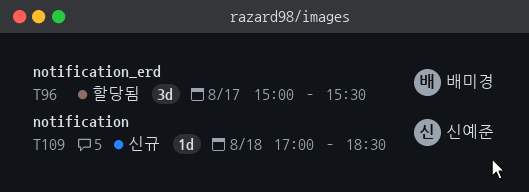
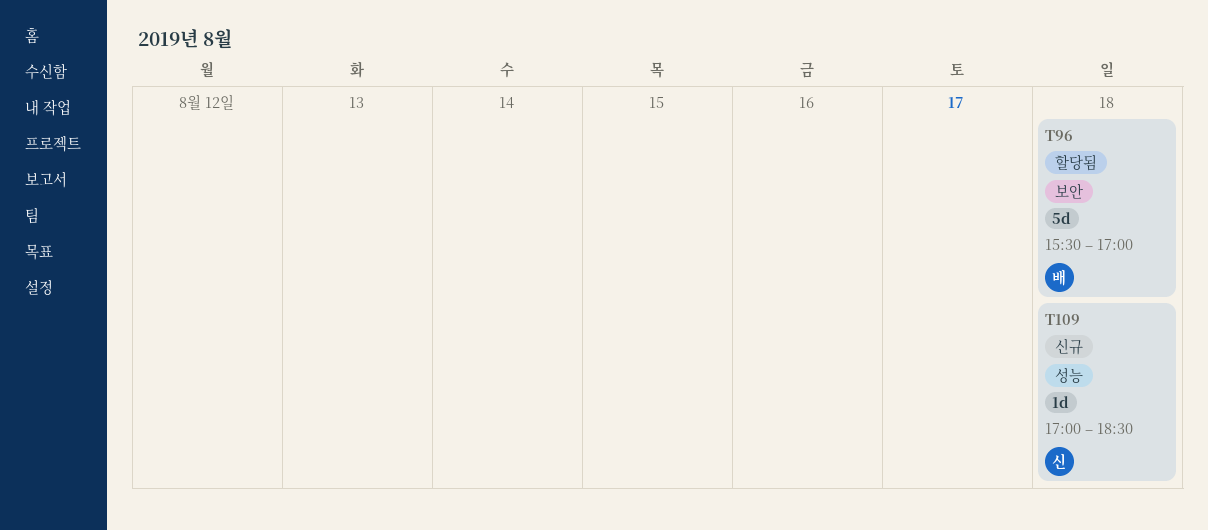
T96, estimate: 3d -> 5d
T96, day: Aug 17 -> Aug 18
T96, begins: 15:00 -> 15:30
T96, ends: 15:30 -> 17:00

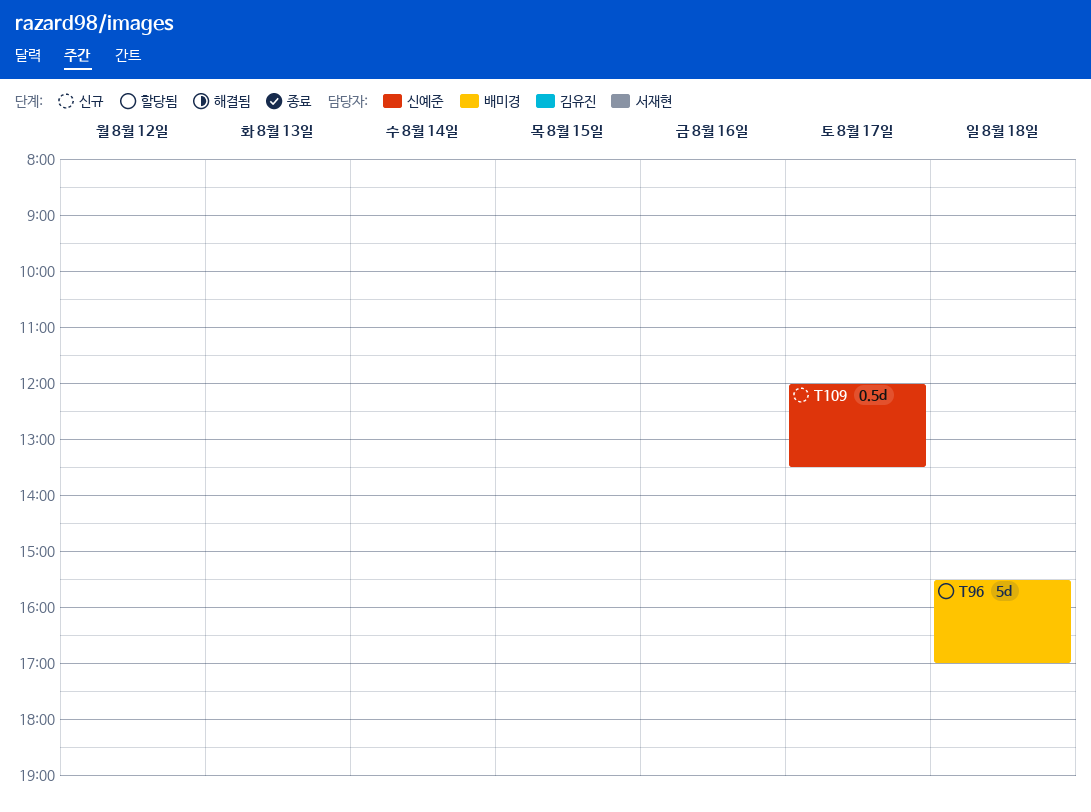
T109, estimate: 1d -> 0.5d
T109, day: Aug 18 -> Aug 17
T109, begins: 17:00 -> 12:00
T109, ends: 18:30 -> 13:30

